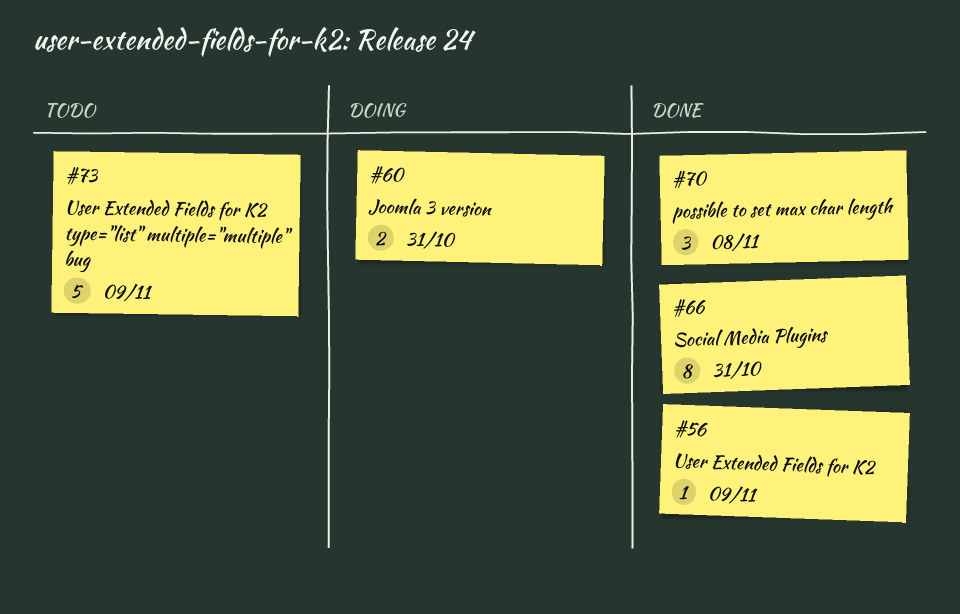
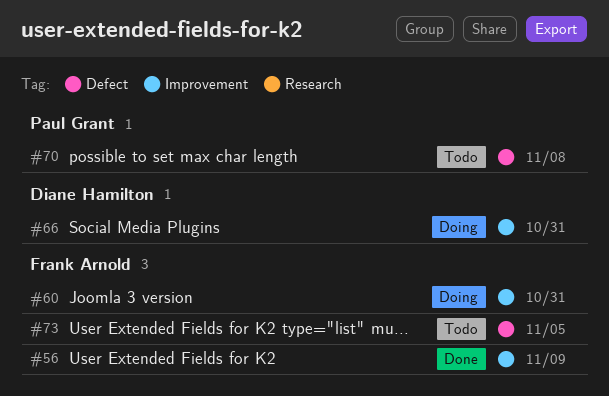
#66, status: Done -> Doing
#70, status: Done -> Todo
#73, due: Nov 9 -> Nov 5

